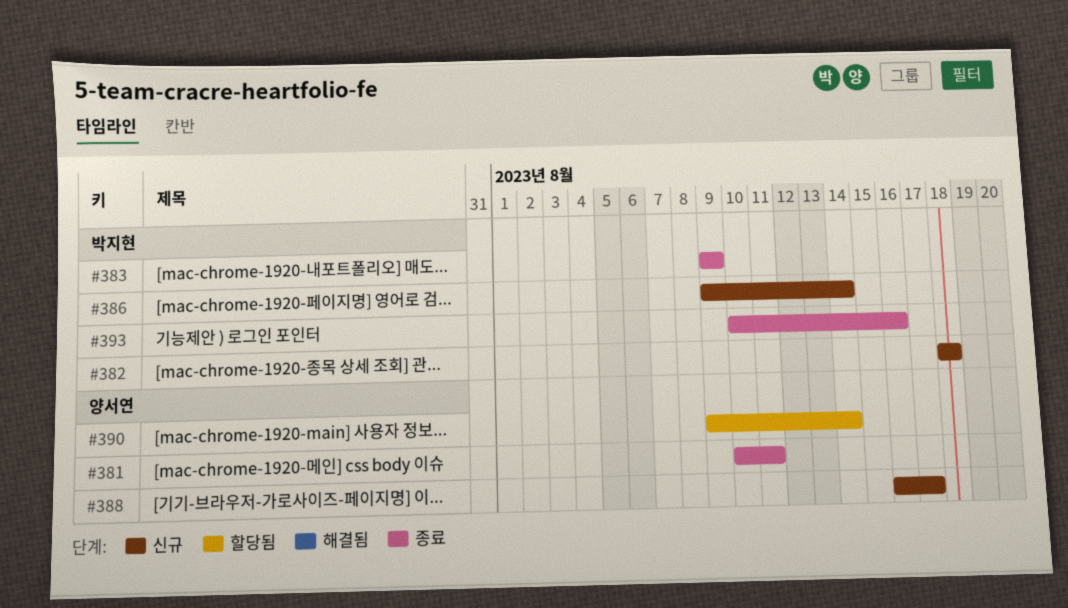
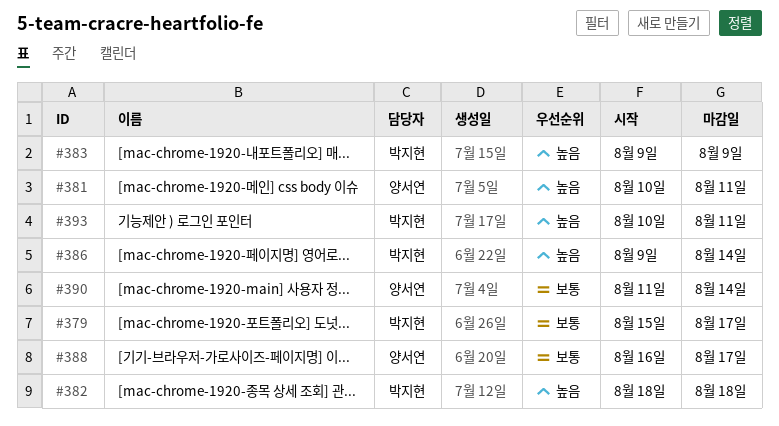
#379: none -> present
#390, start: Aug 9 -> Aug 11
#393, due: Aug 16 -> Aug 11

